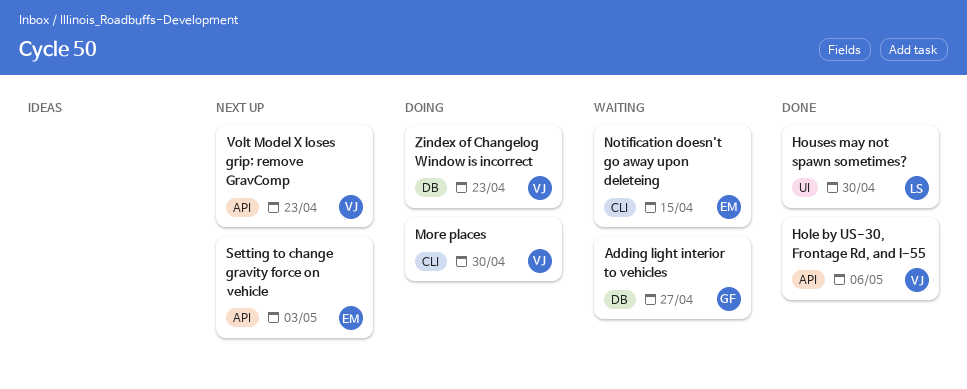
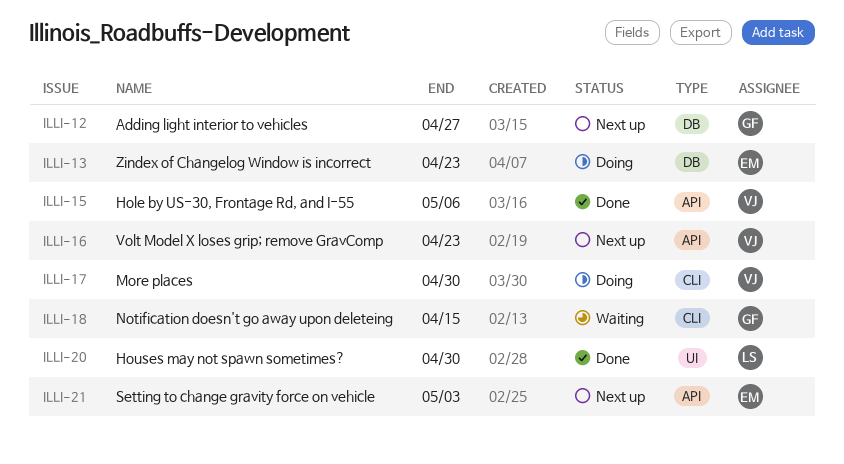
Adding light interior to vehicles, status: Waiting -> Next up
Notification doesn't go away upon deleteing, owner: EM -> GF
Zindex of Changelog Window is incorrect, owner: VJ -> EM

